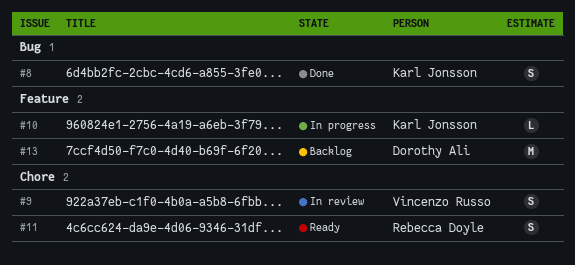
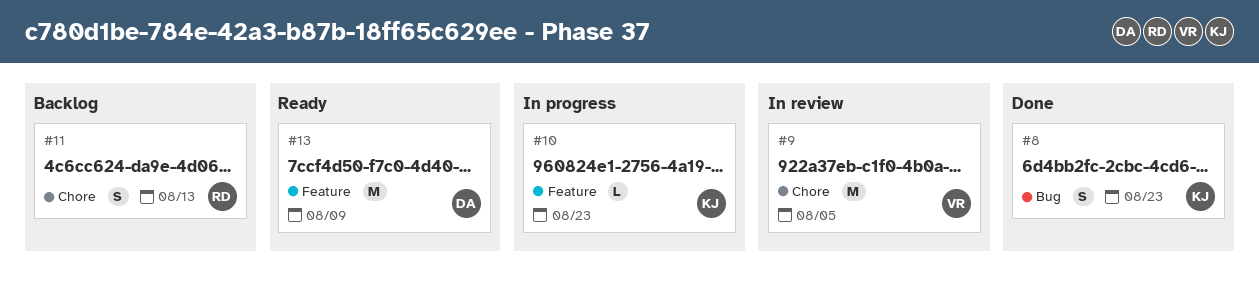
#9, estimate: S -> M
#11, status: Ready -> Backlog
#13, status: Backlog -> Ready

